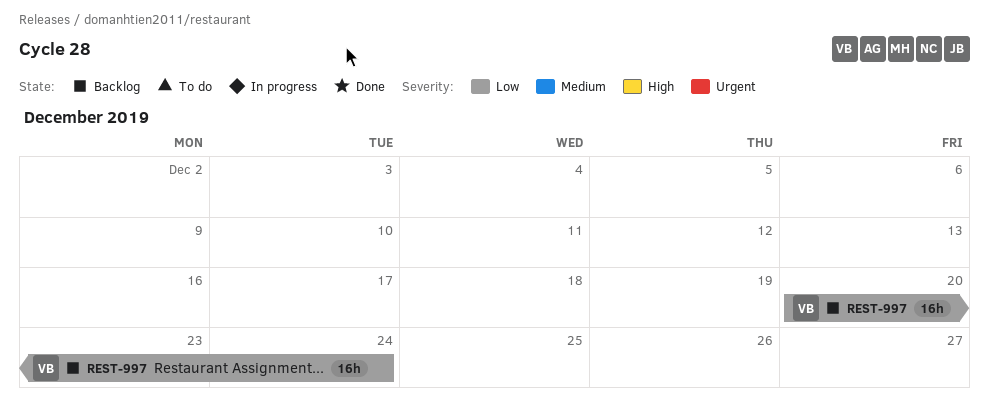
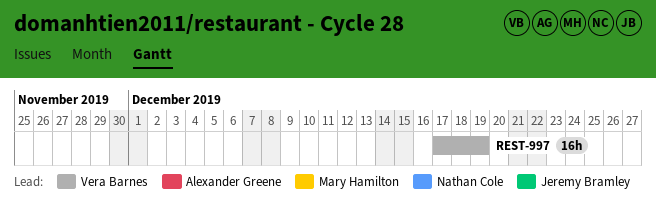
REST-997, start: Dec 20 -> Dec 17
REST-997, due: Dec 24 -> Dec 19

